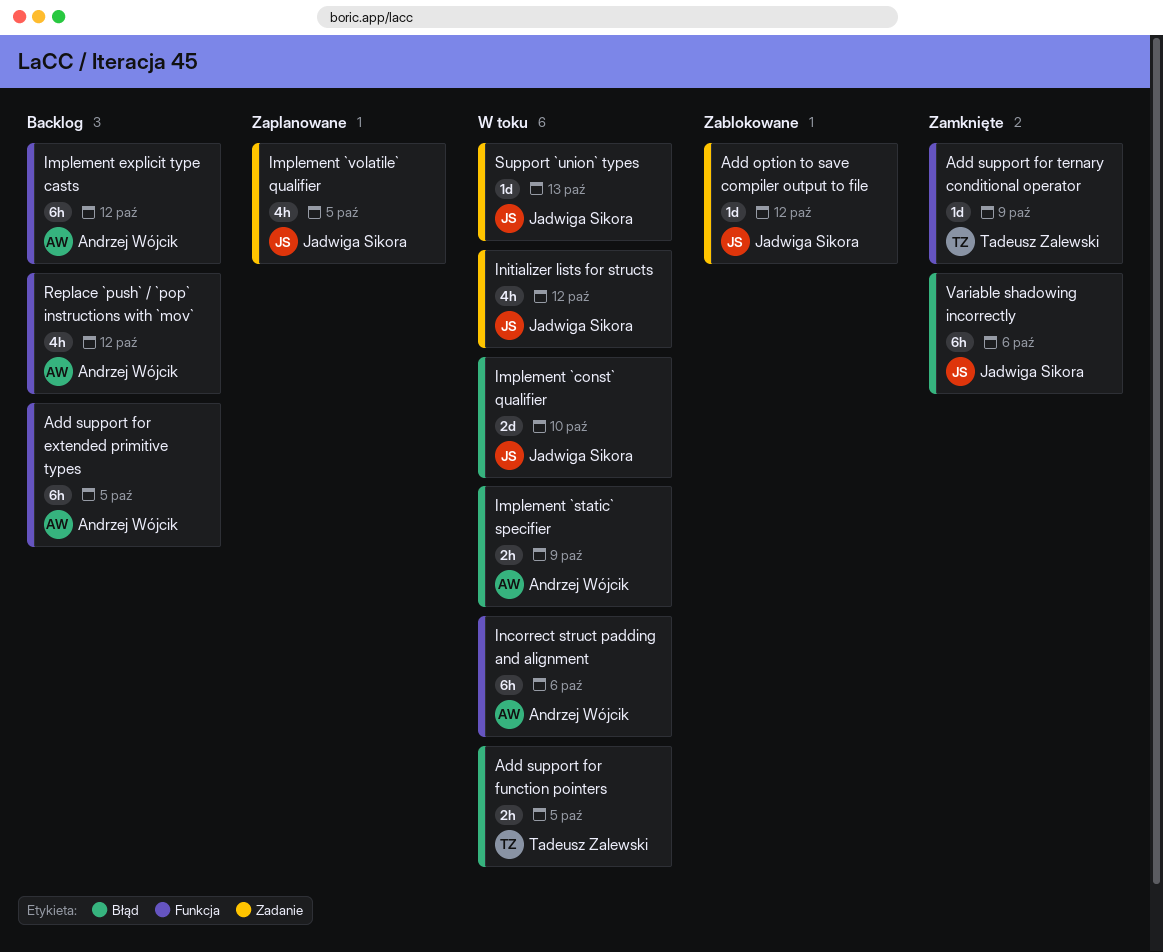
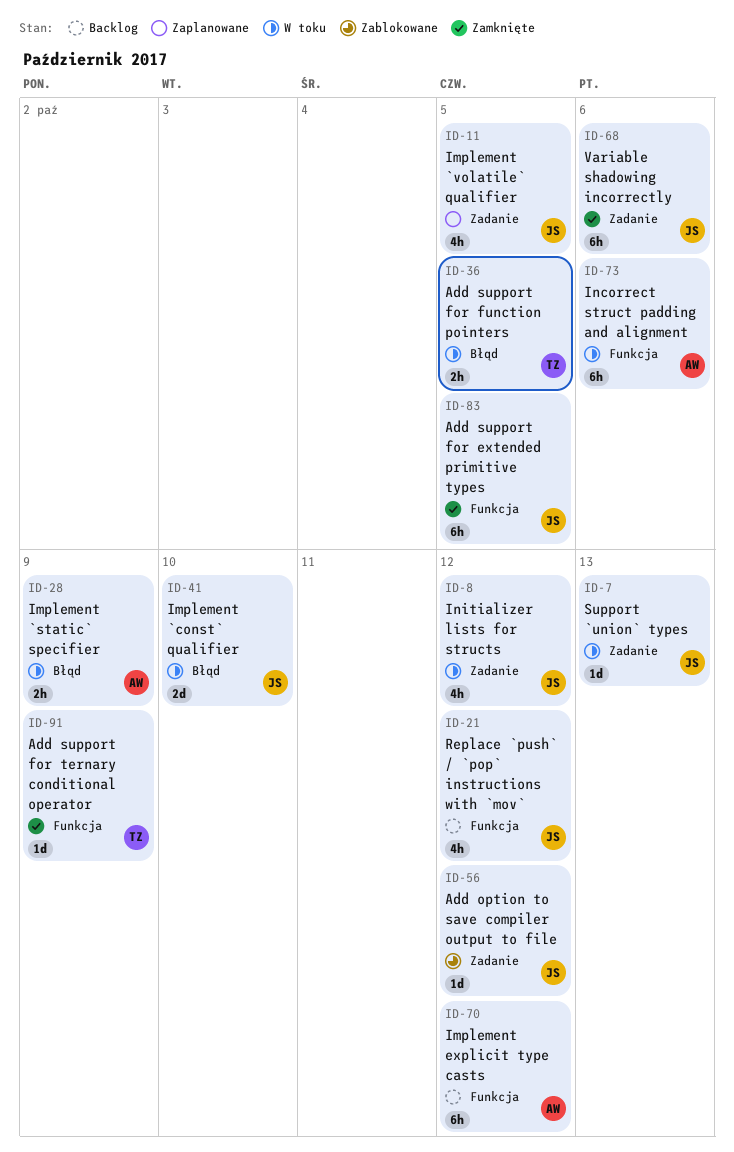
Add support for extended primitive types, status: Backlog -> Zamknięte
Add support for extended primitive types, owner: Andrzej Wójcik -> Jadwiga Sikora
Replace `push` / `pop` instructions with `mov`, owner: Andrzej Wójcik -> Jadwiga Sikora
Variable shadowing incorrectly, label: Błąd -> Zadanie

